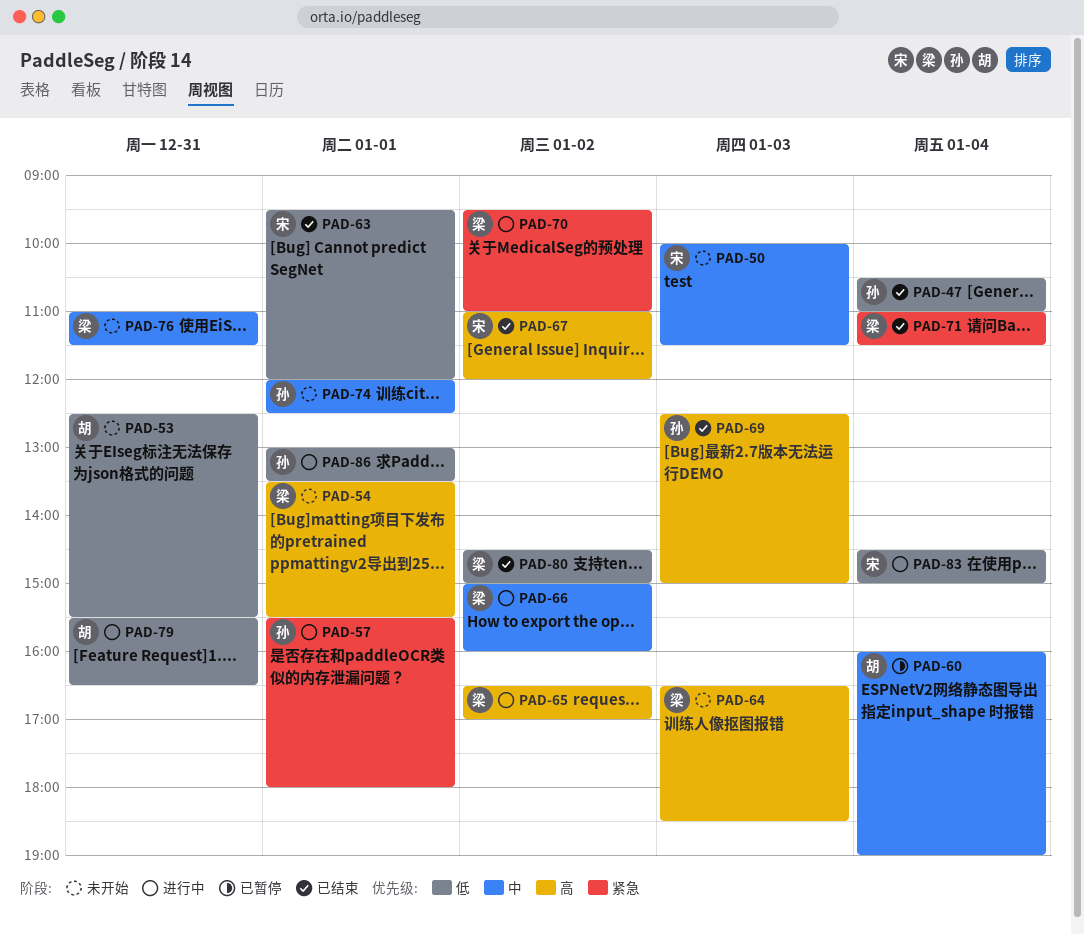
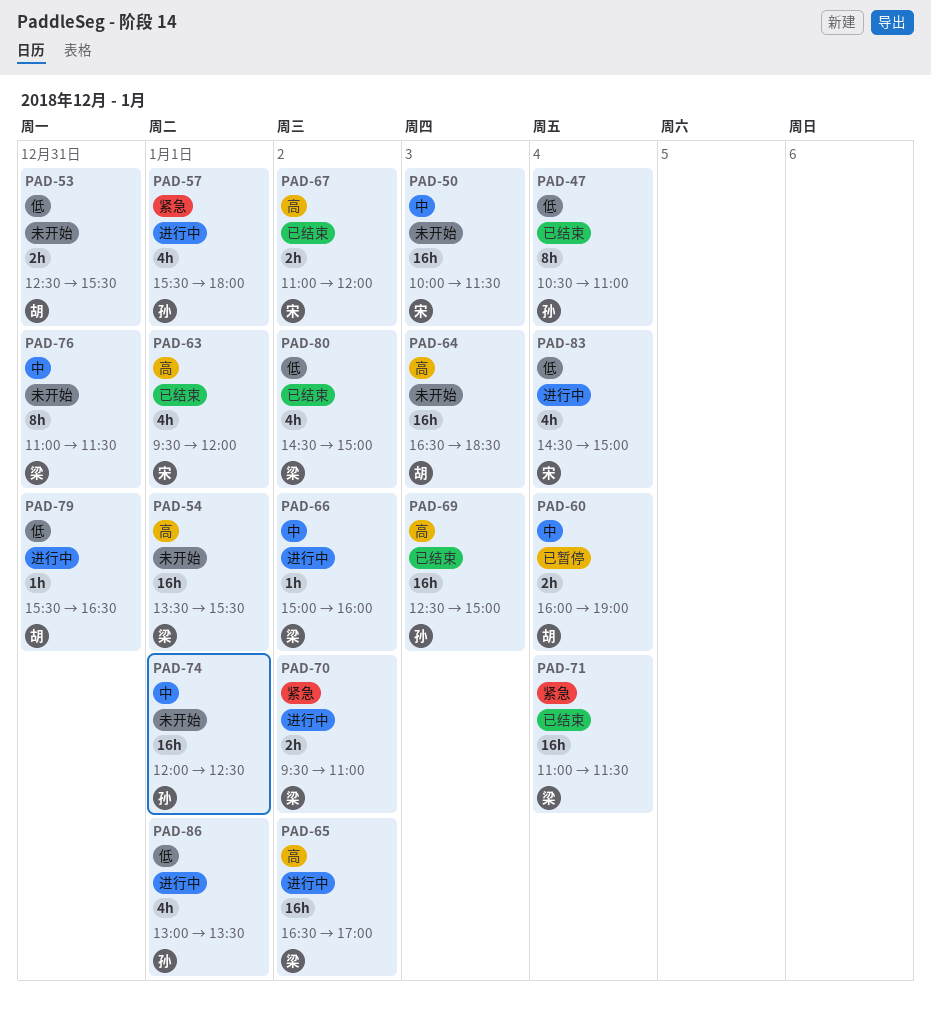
PAD-63, priority: 低 -> 高
PAD-64, owner: 梁 -> 胡

